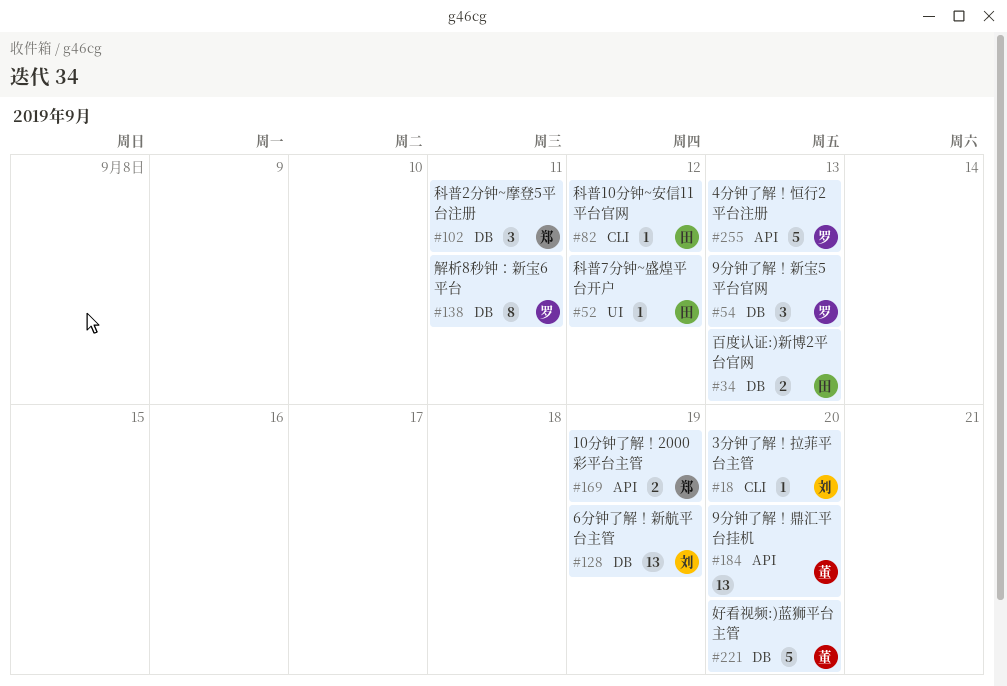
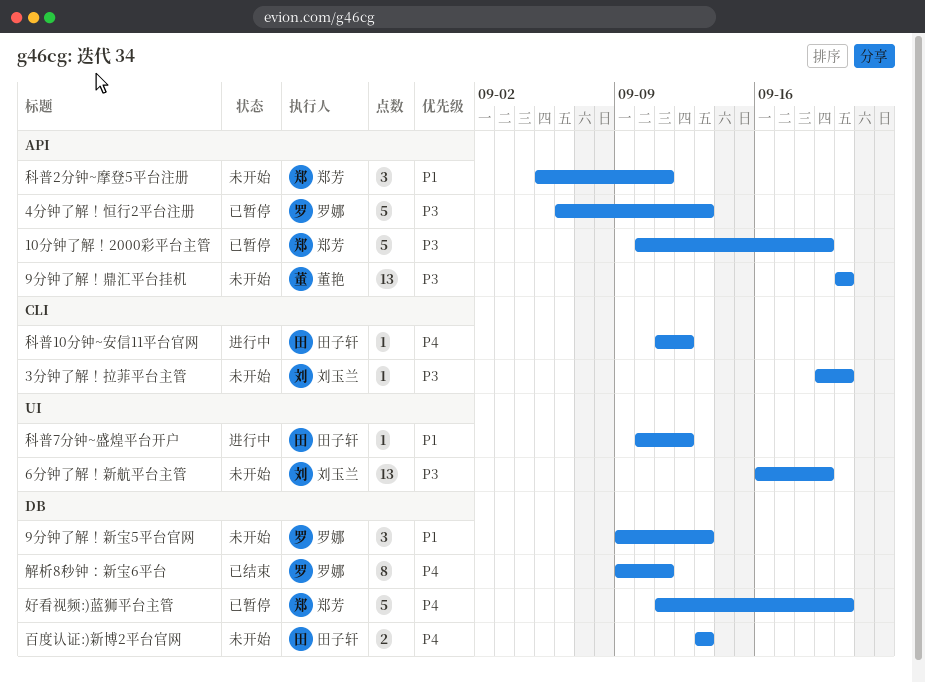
10分钟了解！2000彩平台主管, estimate: 2 -> 5
6分钟了解！新航平台主管, label: DB -> UI
好看视频:)蓝狮平台主管, owner: 董艳 -> 郑芳
科普2分钟~摩登5平台注册, label: DB -> API

